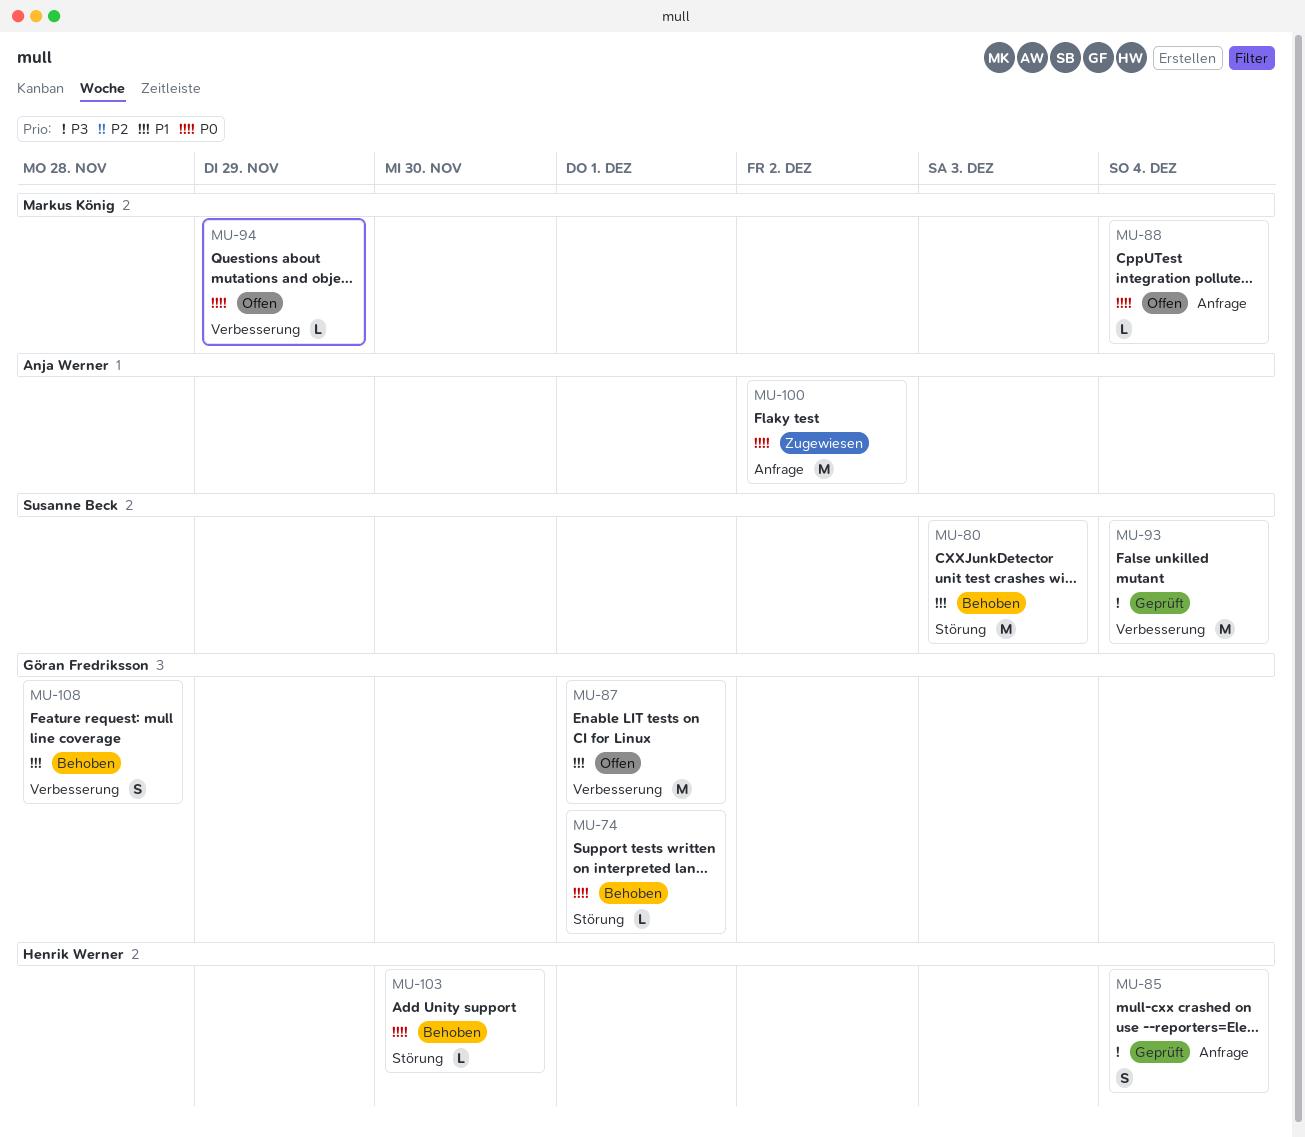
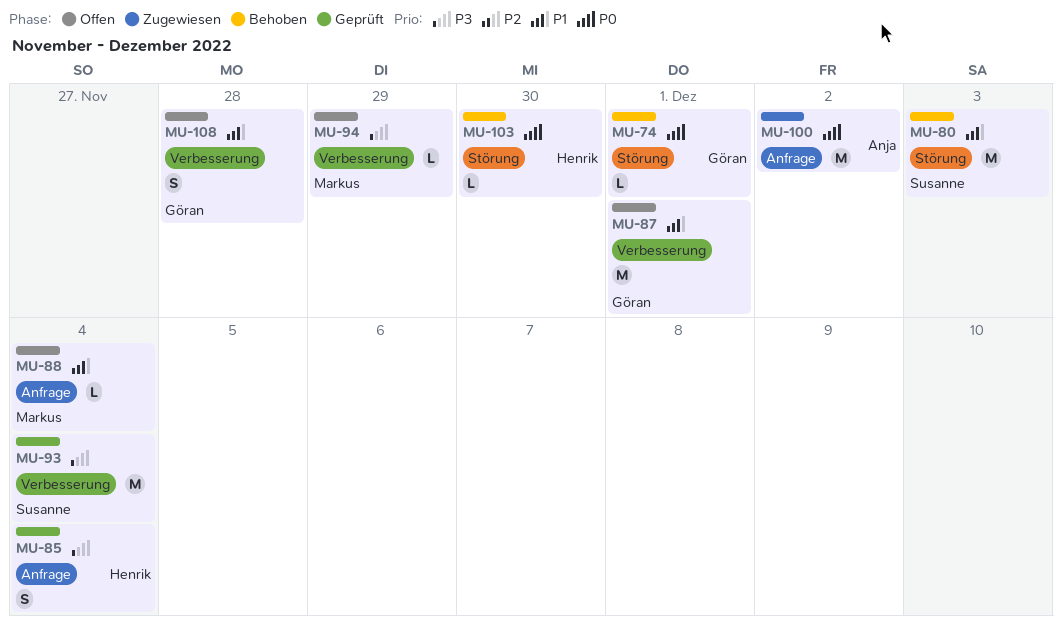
MU-88, priority: P0 -> P1
MU-94, priority: P0 -> P3
MU-108, status: Behoben -> Offen

